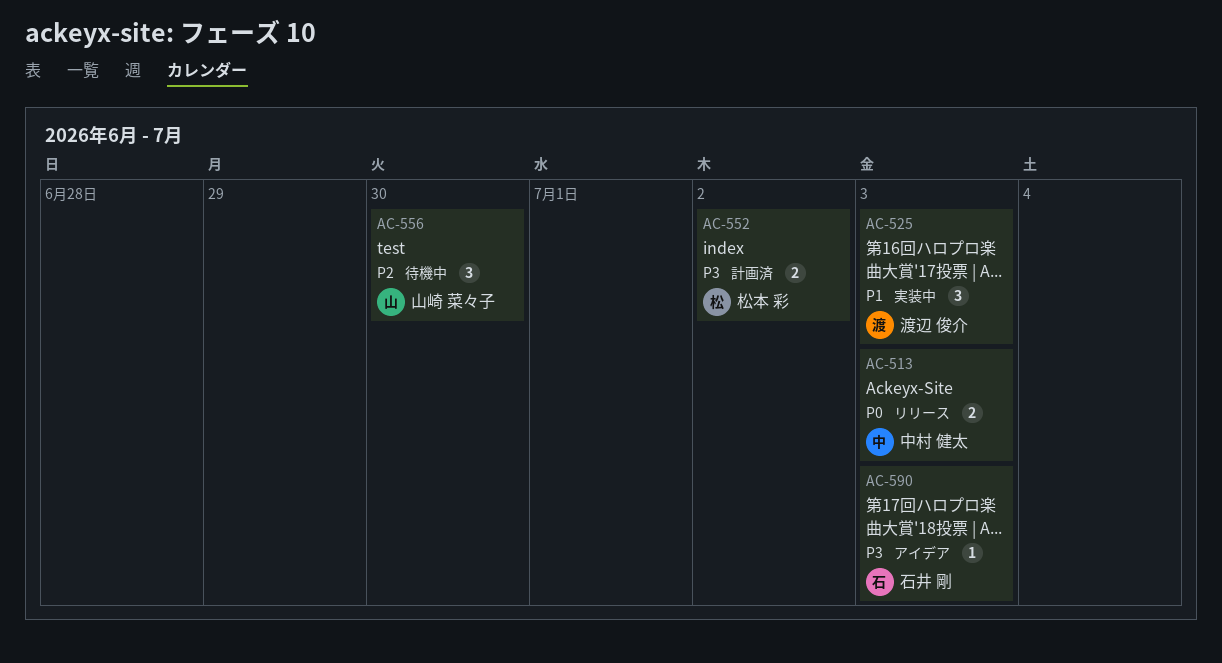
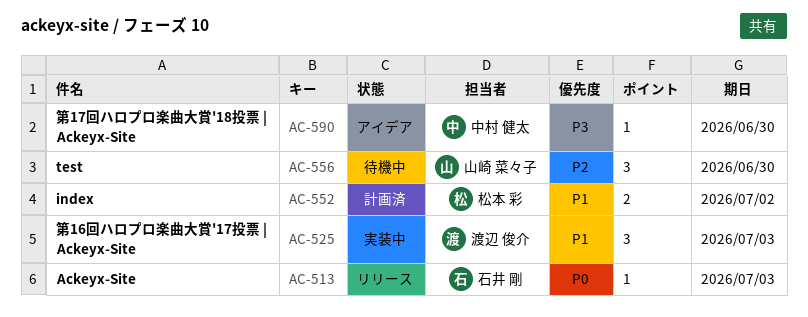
AC-513, owner: 中村 健太 -> 石井 剛
AC-513, estimate: 2 -> 1
AC-552, priority: P3 -> P1
AC-590, owner: 石井 剛 -> 中村 健太
AC-590, due: Jul 3 -> Jun 30

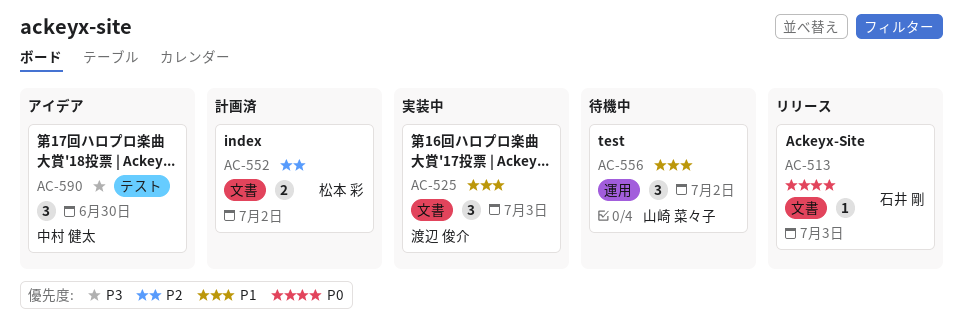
AC-552, priority: P1 -> P2
AC-556, priority: P2 -> P1
AC-556, due: Jun 30 -> Jul 2
AC-590, estimate: 1 -> 3

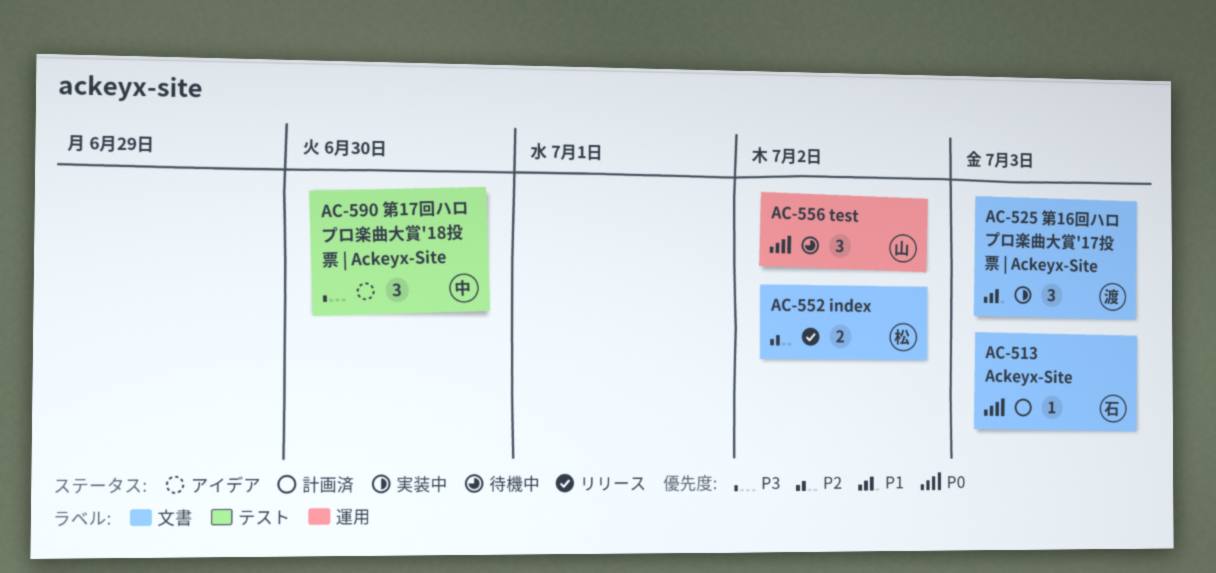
AC-513, status: リリース -> 計画済
AC-552, status: 計画済 -> リリース
AC-556, priority: P1 -> P0

